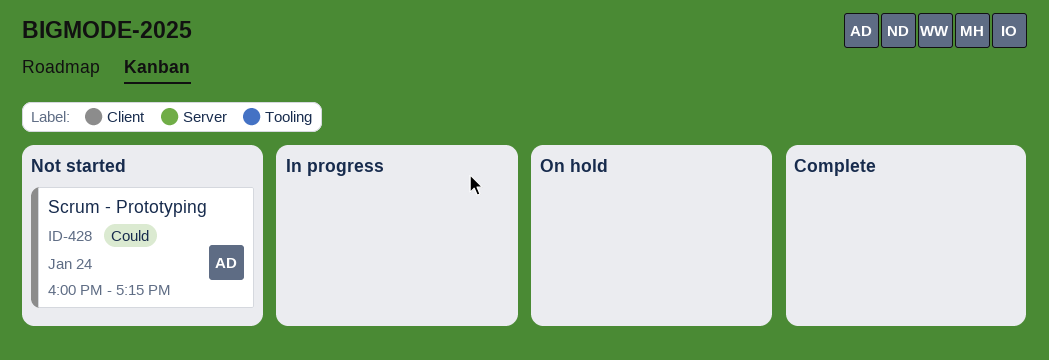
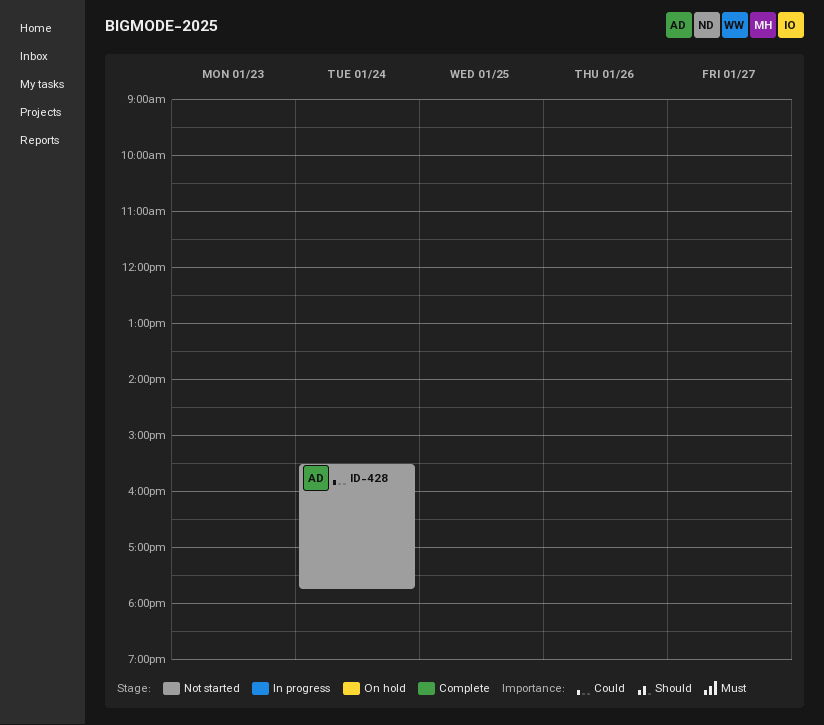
ID-428, begins: 16:00 -> 15:30
ID-428, ends: 17:15 -> 17:45

